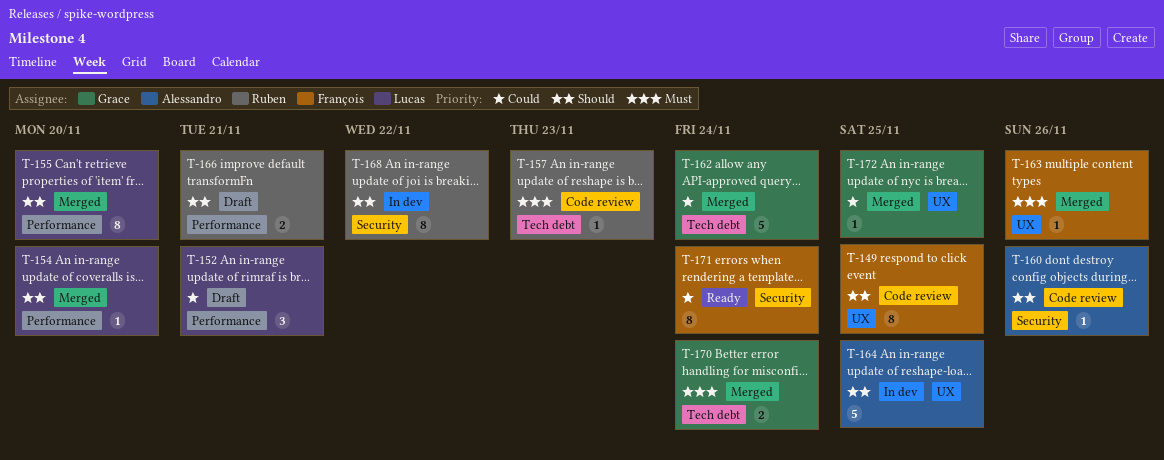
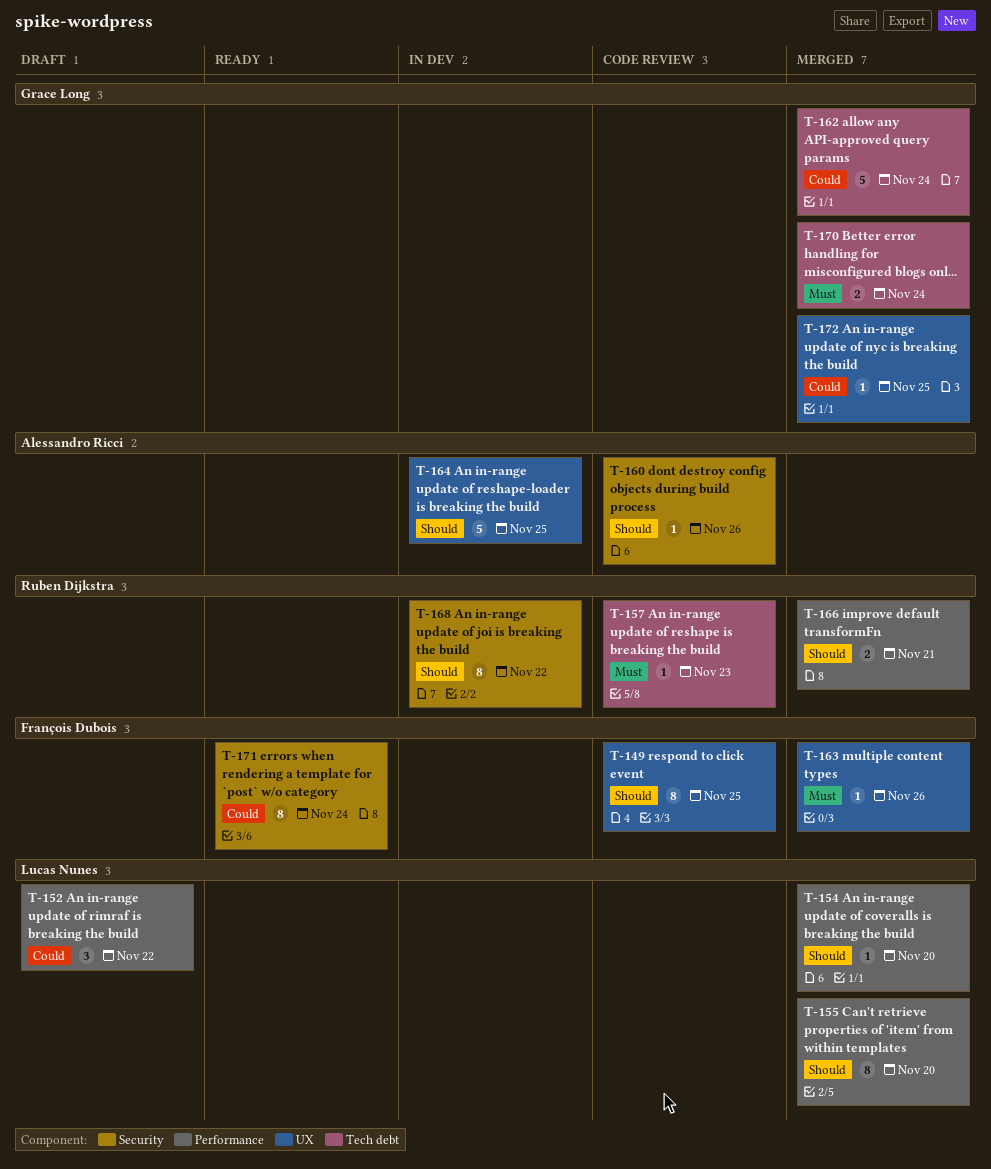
T-152, due: Nov 21 -> Nov 22
T-166, status: Draft -> Merged

